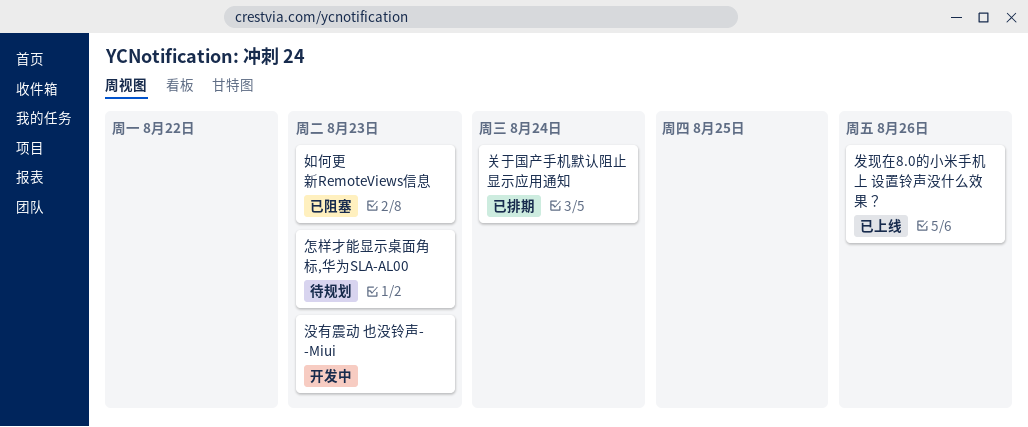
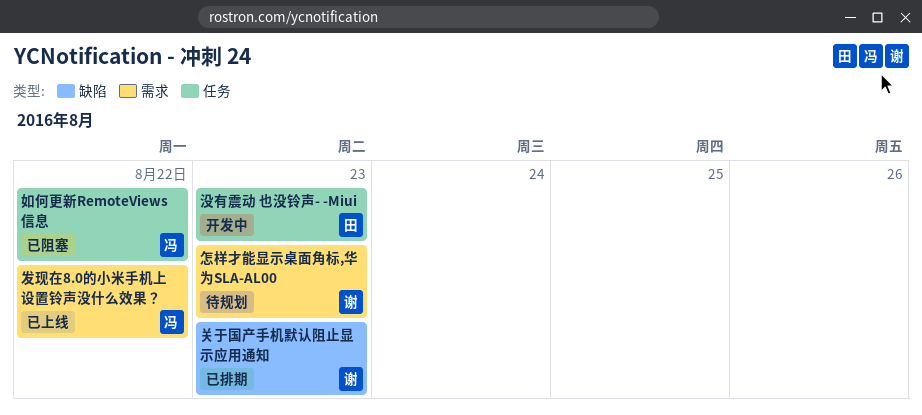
关于国产手机默认阻止显示应用通知, due: Aug 24 -> Aug 23
发现在8.0的小米手机上 设置铃声没什么效果？, due: Aug 26 -> Aug 22
如何更新RemoteViews信息, due: Aug 23 -> Aug 22

